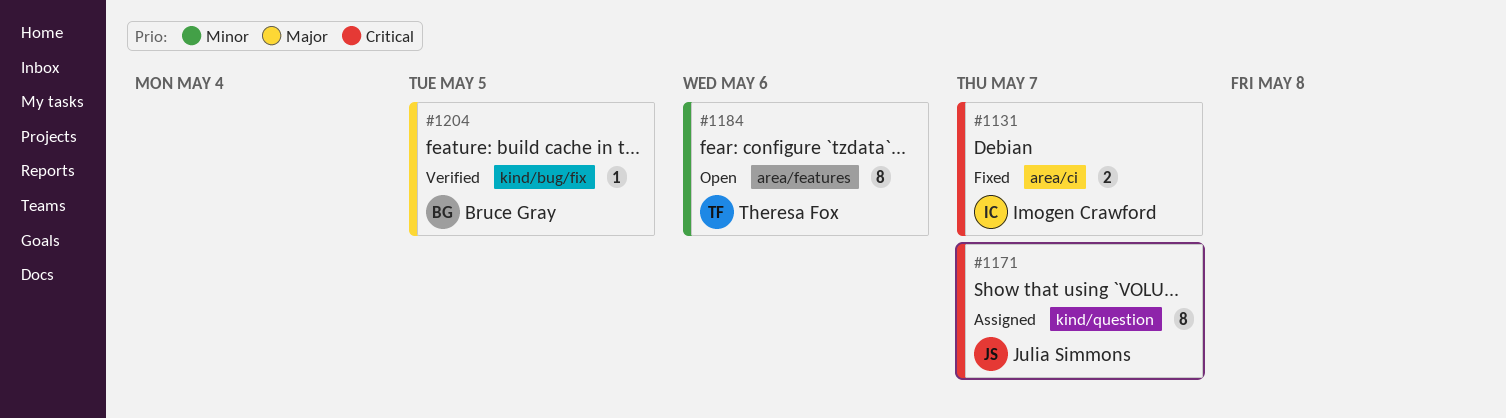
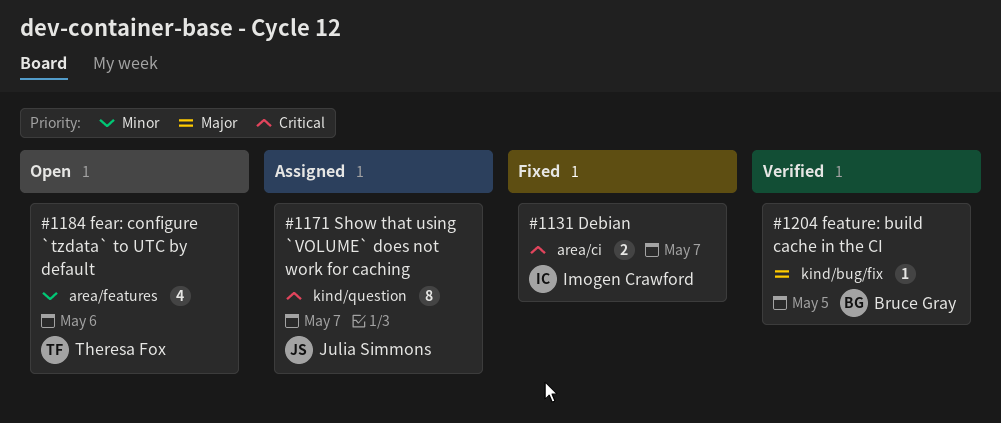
#1184, estimate: 8 -> 4

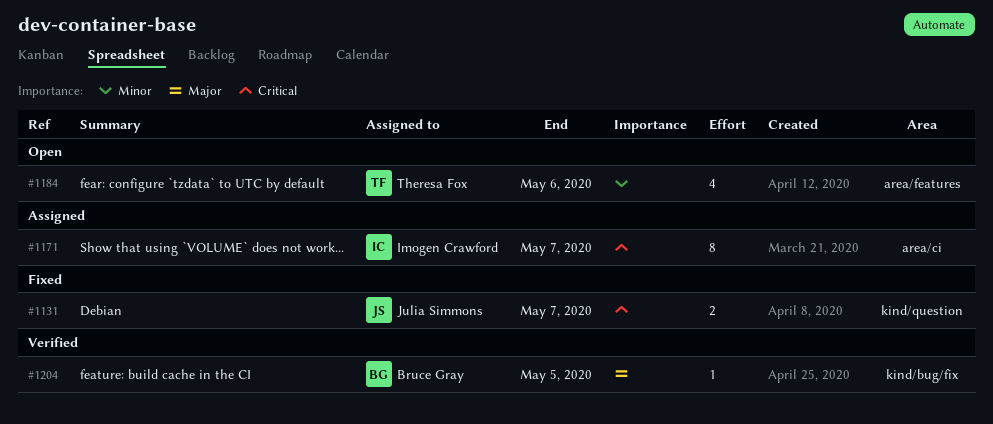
#1131, owner: Imogen Crawford -> Julia Simmons
#1131, label: area/ci -> kind/question
#1171, owner: Julia Simmons -> Imogen Crawford
#1171, label: kind/question -> area/ci

